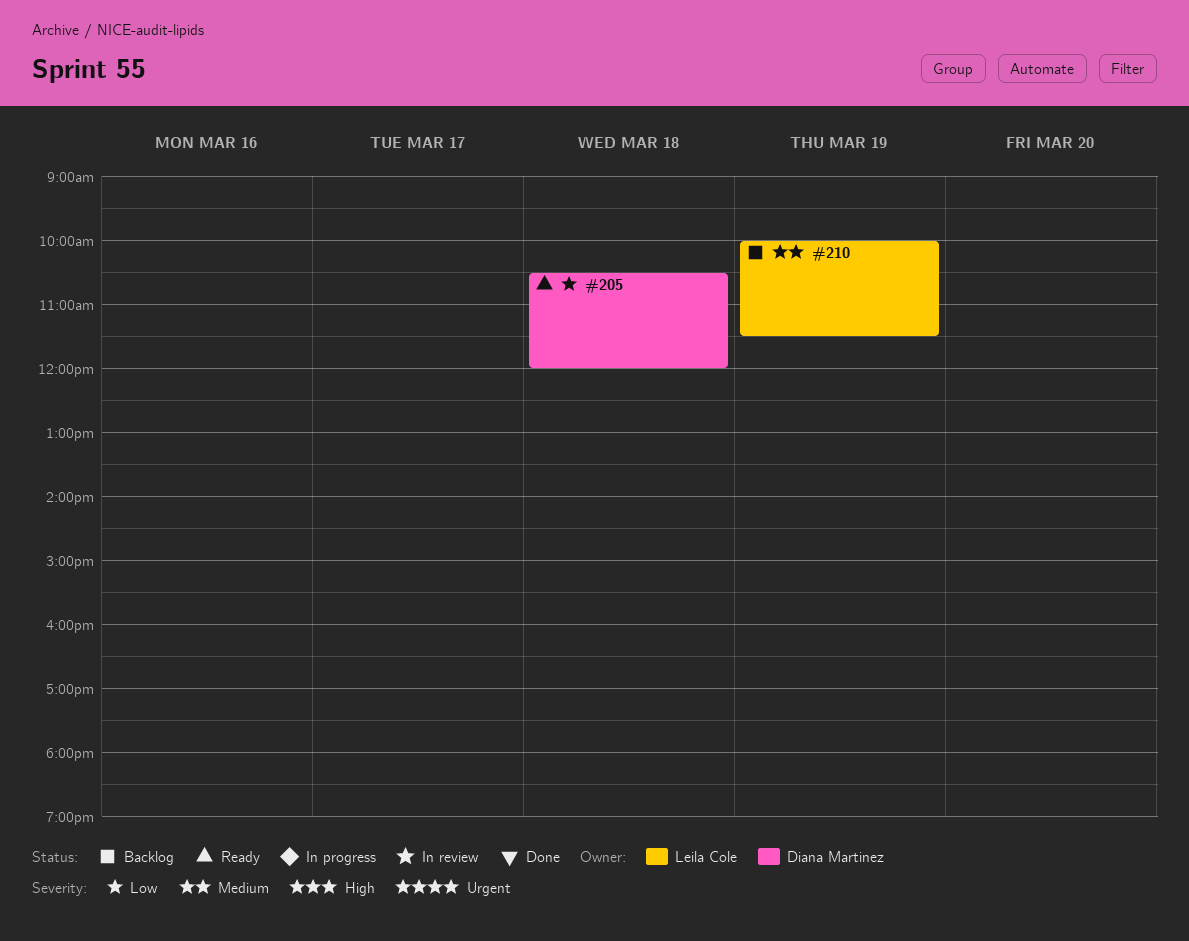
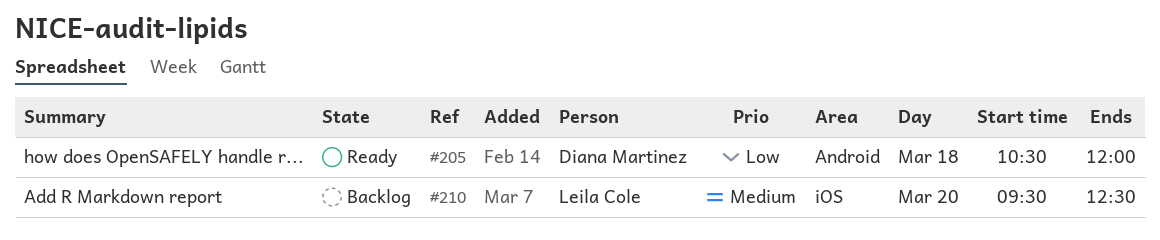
#210, day: Mar 19 -> Mar 20
#210, begins: 10:00 -> 09:30
#210, ends: 11:30 -> 12:30

